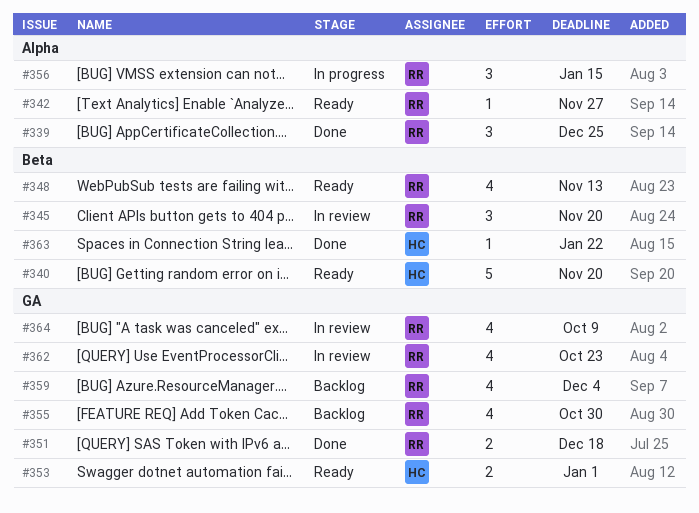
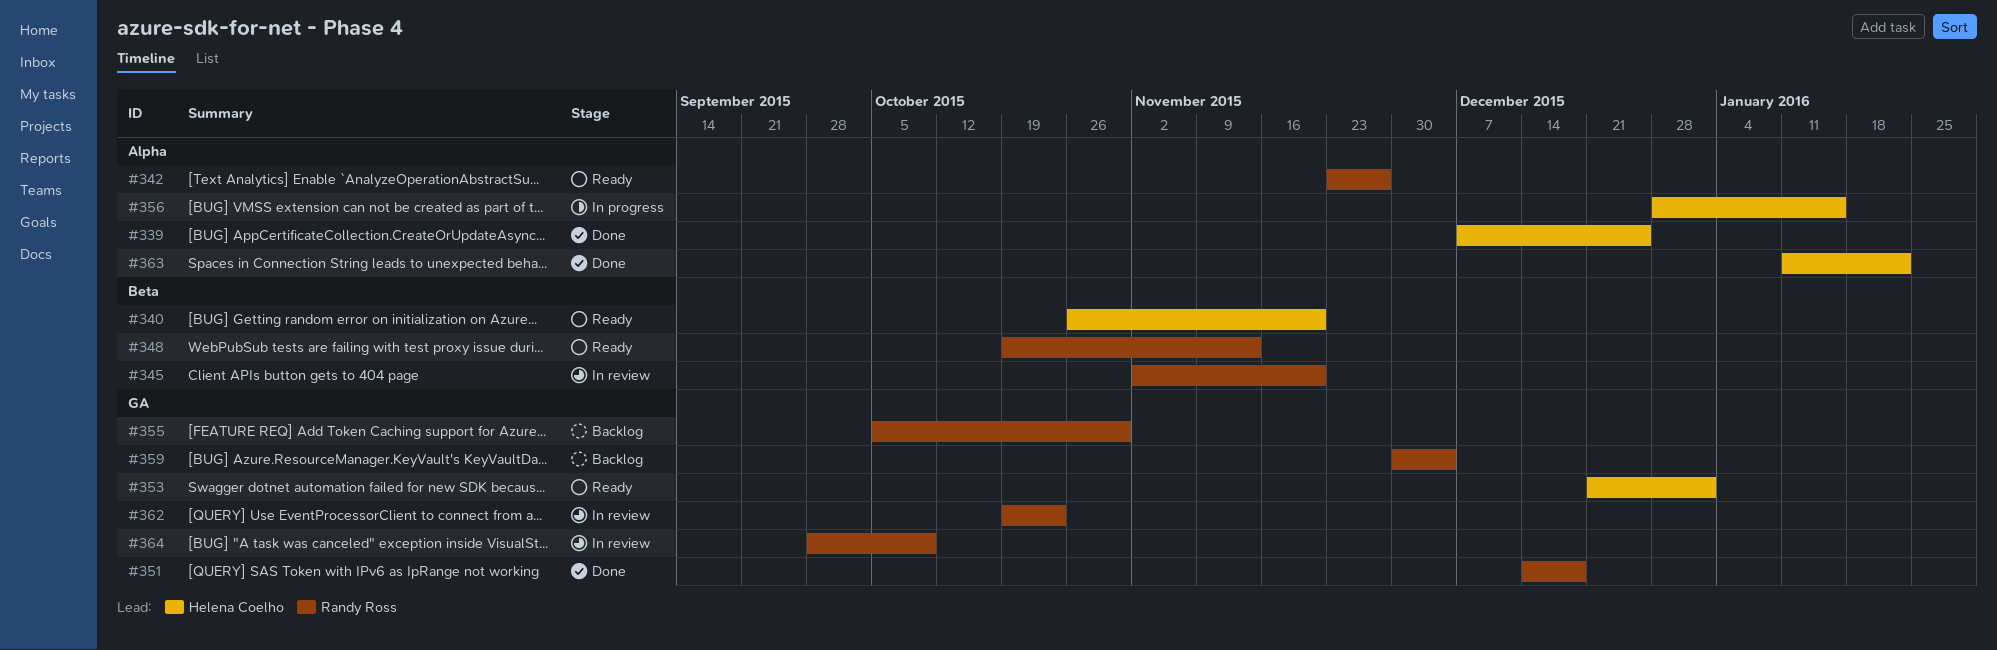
#339, owner: Randy Ross -> Helena Coelho
#356, owner: Randy Ross -> Helena Coelho
#363, label: Beta -> Alpha

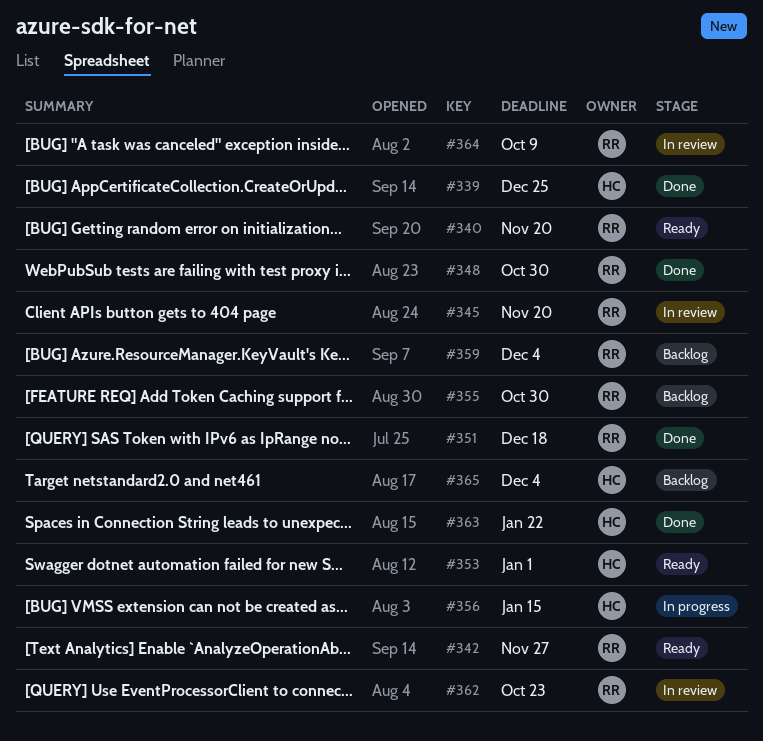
#340, owner: Helena Coelho -> Randy Ross
#348, status: Ready -> Done
#348, due: Nov 13 -> Oct 30
#365: none -> present

